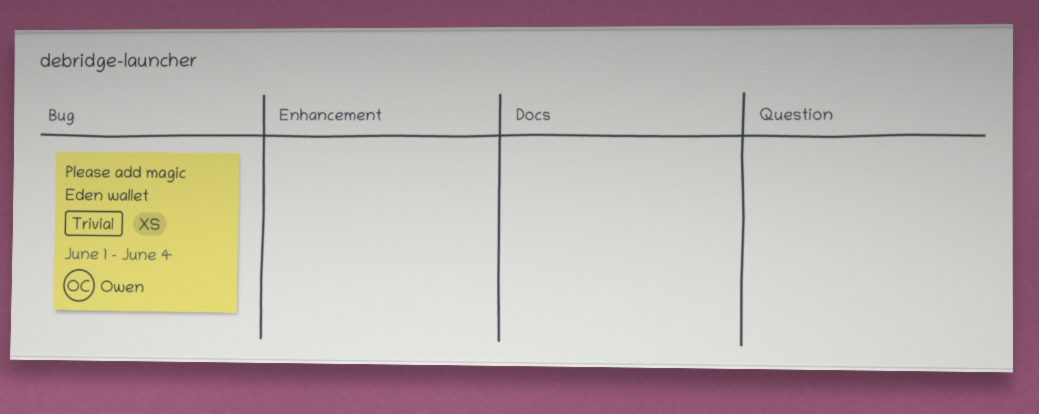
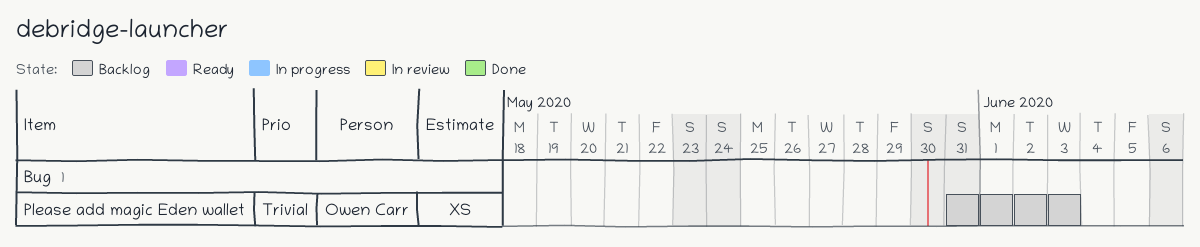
Please add magic Eden wallet, start: Jun 1 -> May 31
Please add magic Eden wallet, due: Jun 4 -> Jun 3

